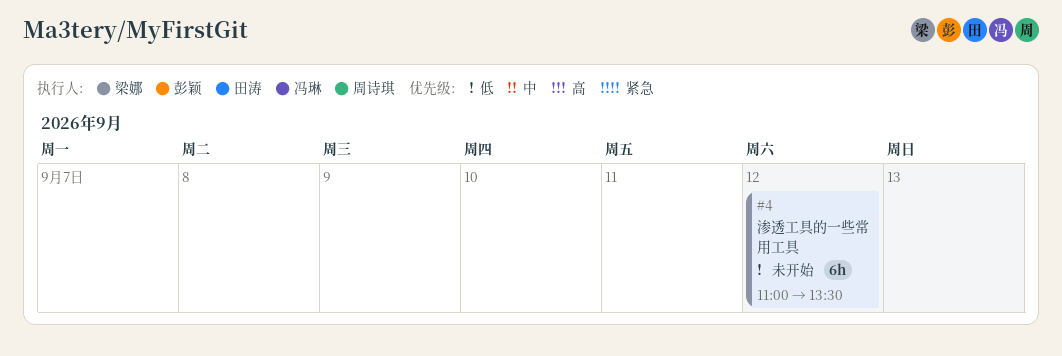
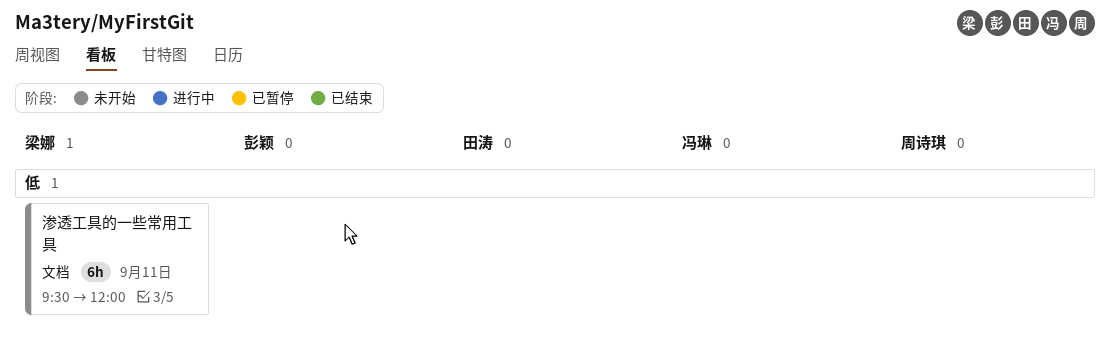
渗透工具的一些常用工具, day: Sep 12 -> Sep 11
渗透工具的一些常用工具, begins: 11:00 -> 09:30
渗透工具的一些常用工具, ends: 13:30 -> 12:00

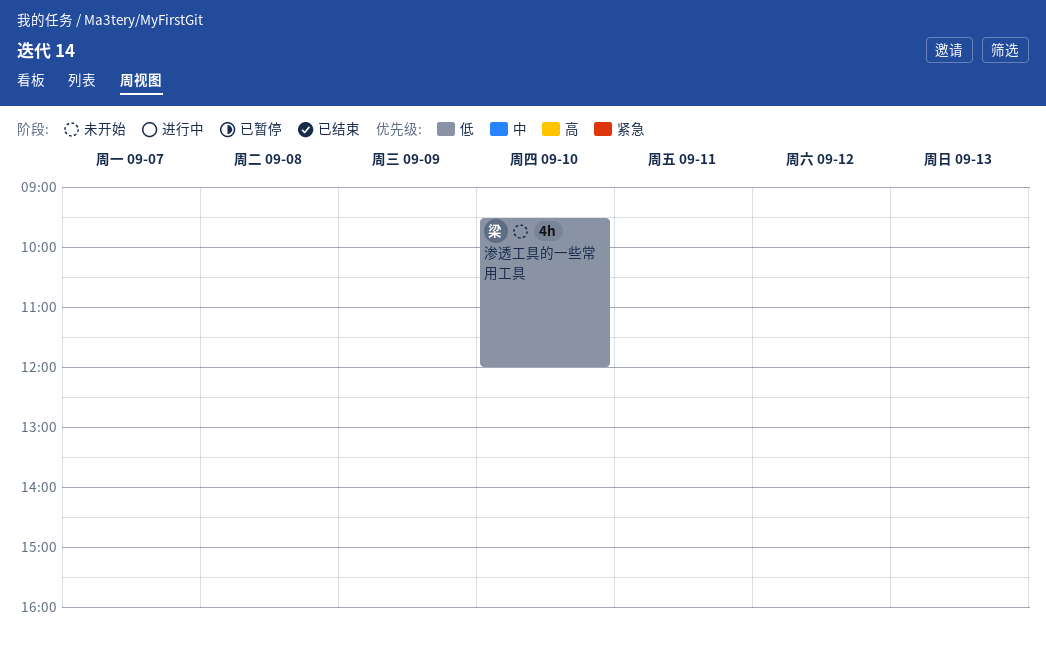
渗透工具的一些常用工具, estimate: 6h -> 4h
渗透工具的一些常用工具, day: Sep 11 -> Sep 10

